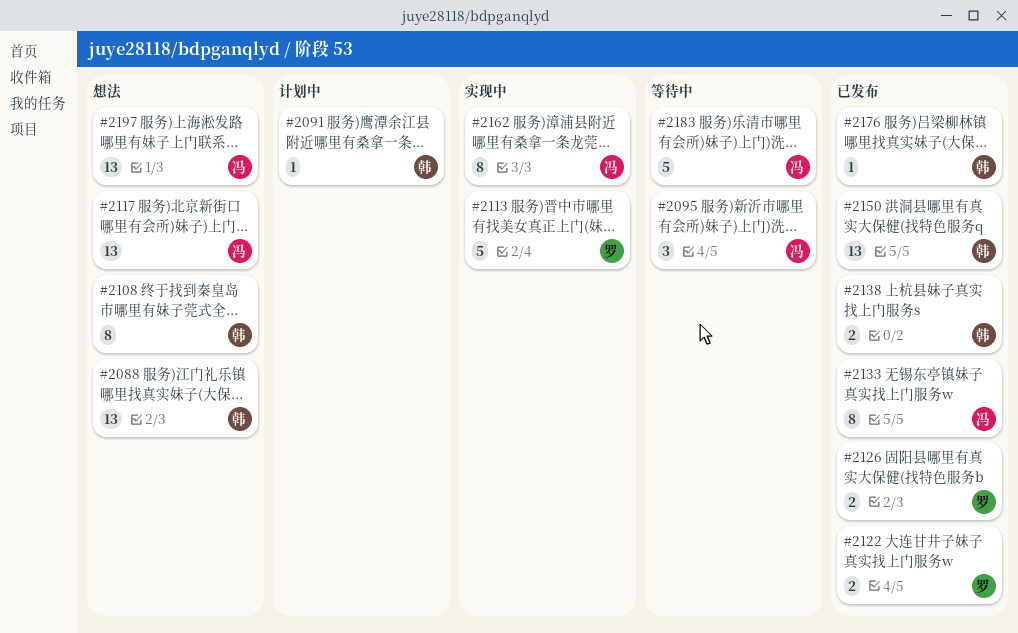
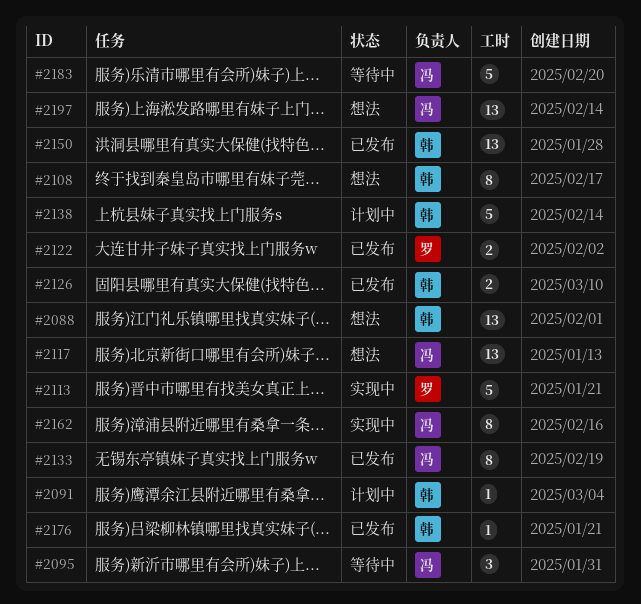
#2126, owner: 罗 -> 韩
#2138, status: 已发布 -> 计划中
#2138, estimate: 2 -> 5

